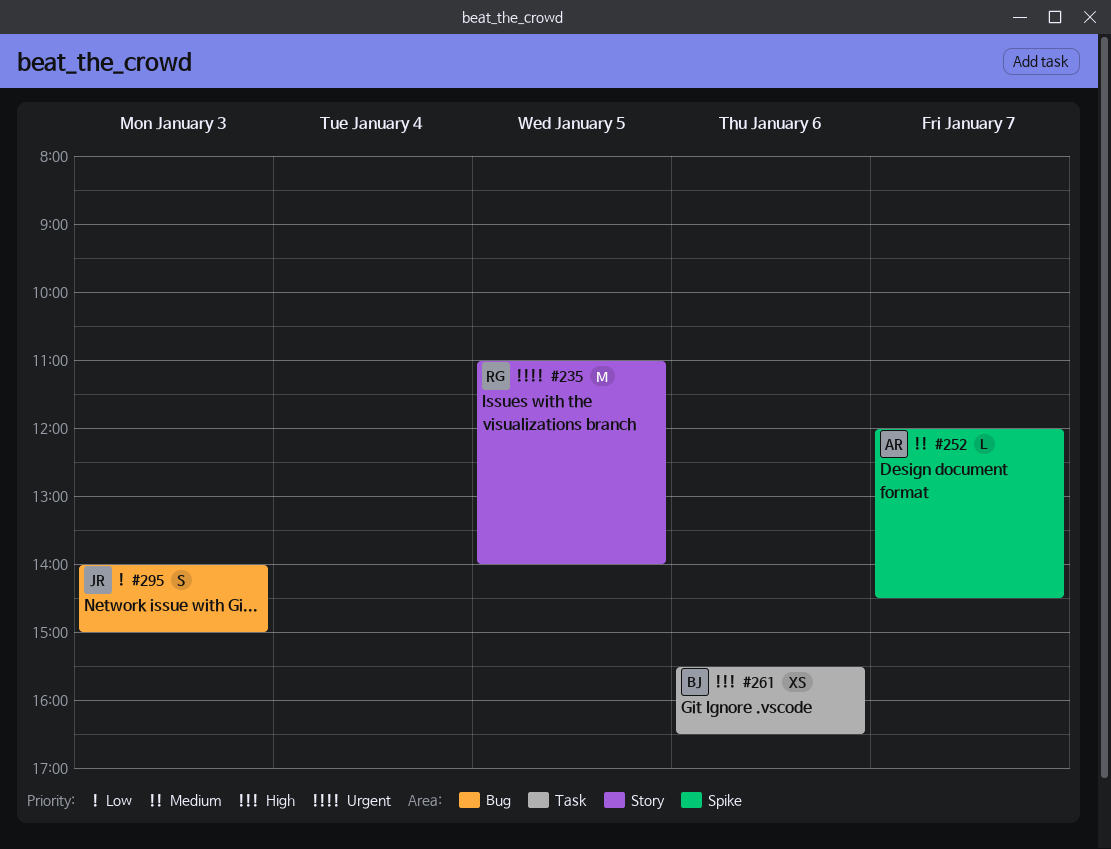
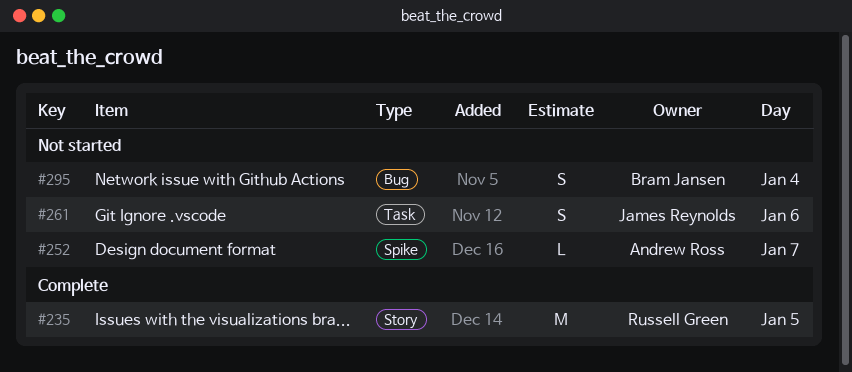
#261, owner: Bram Jansen -> James Reynolds
#261, estimate: XS -> S
#295, owner: James Reynolds -> Bram Jansen
#295, day: Jan 3 -> Jan 4

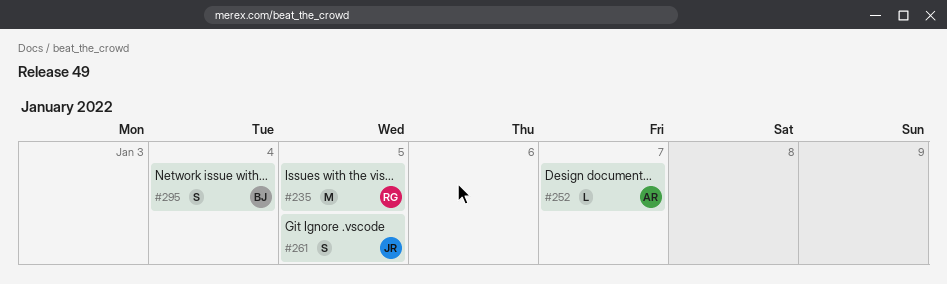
#261, day: Jan 6 -> Jan 5

